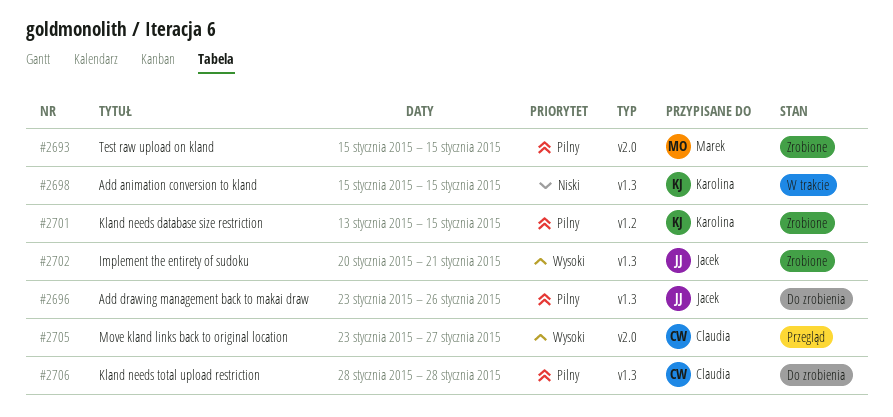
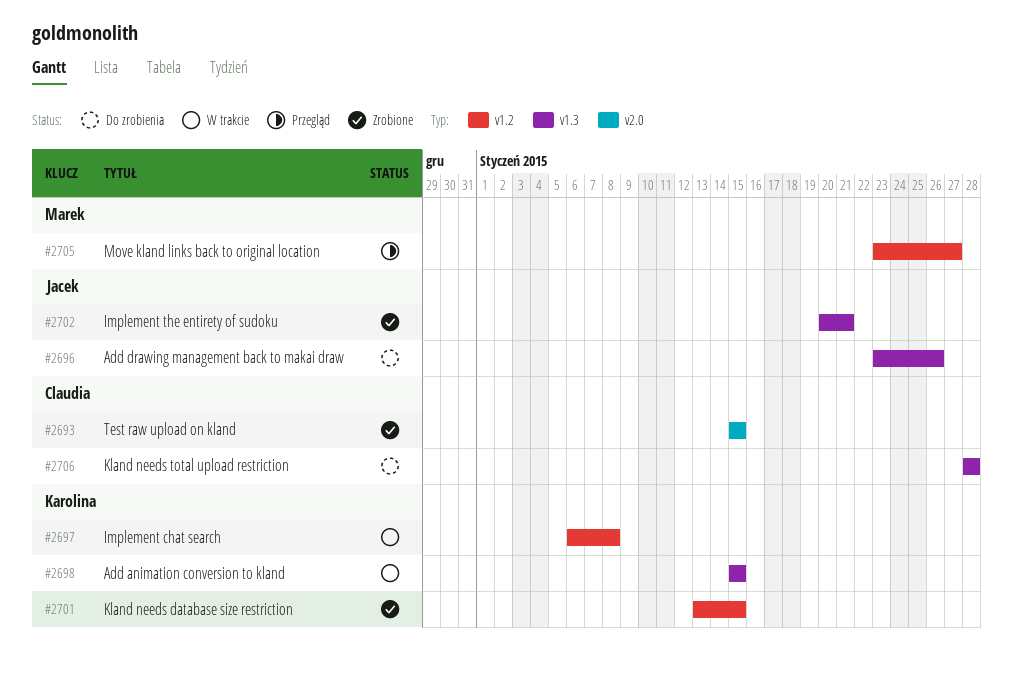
#2693, owner: Marek -> Claudia
#2697: none -> present
#2705, owner: Claudia -> Marek
#2705, label: v2.0 -> v1.2

